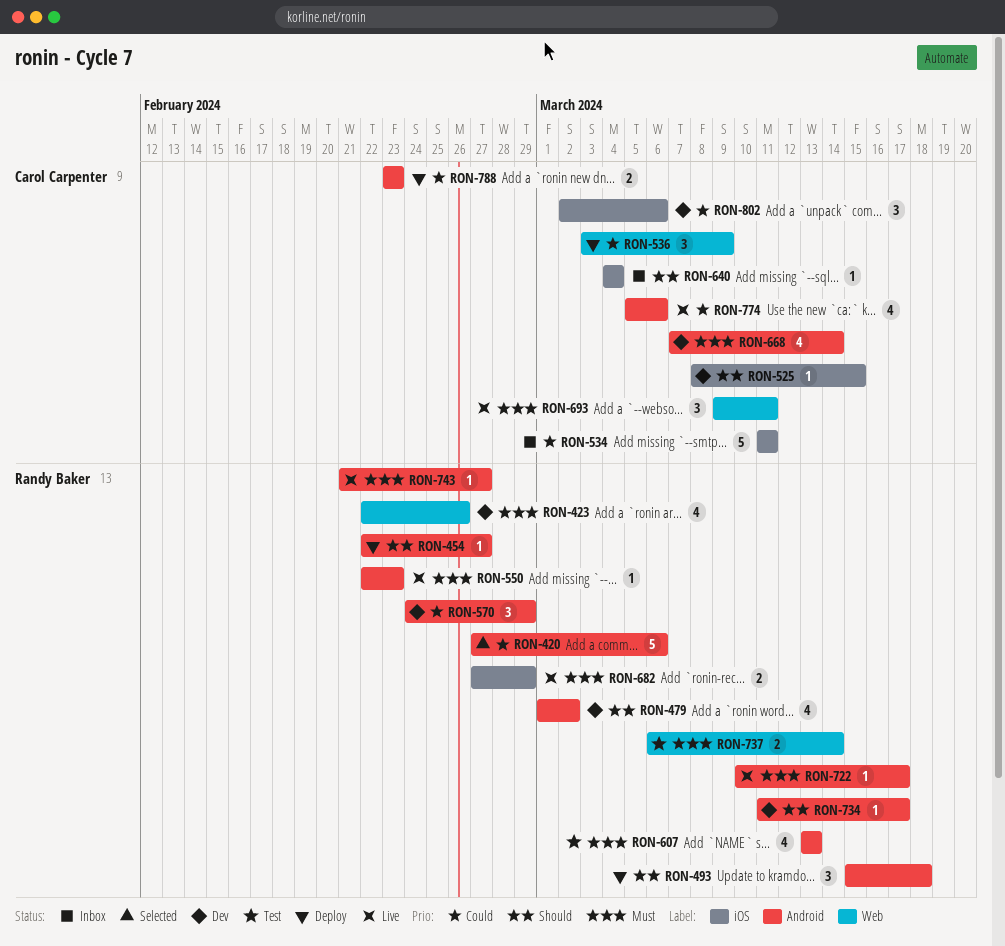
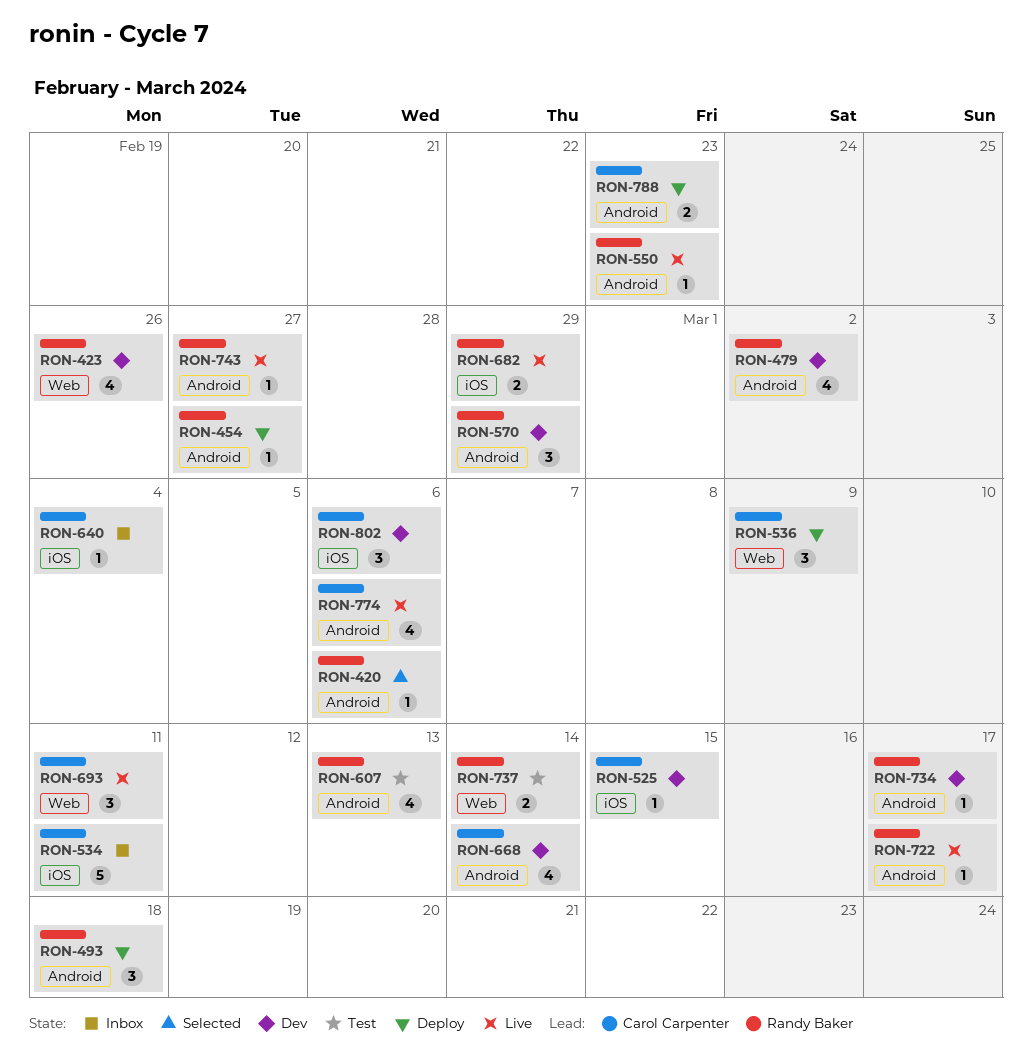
RON-420, estimate: 5 -> 1

